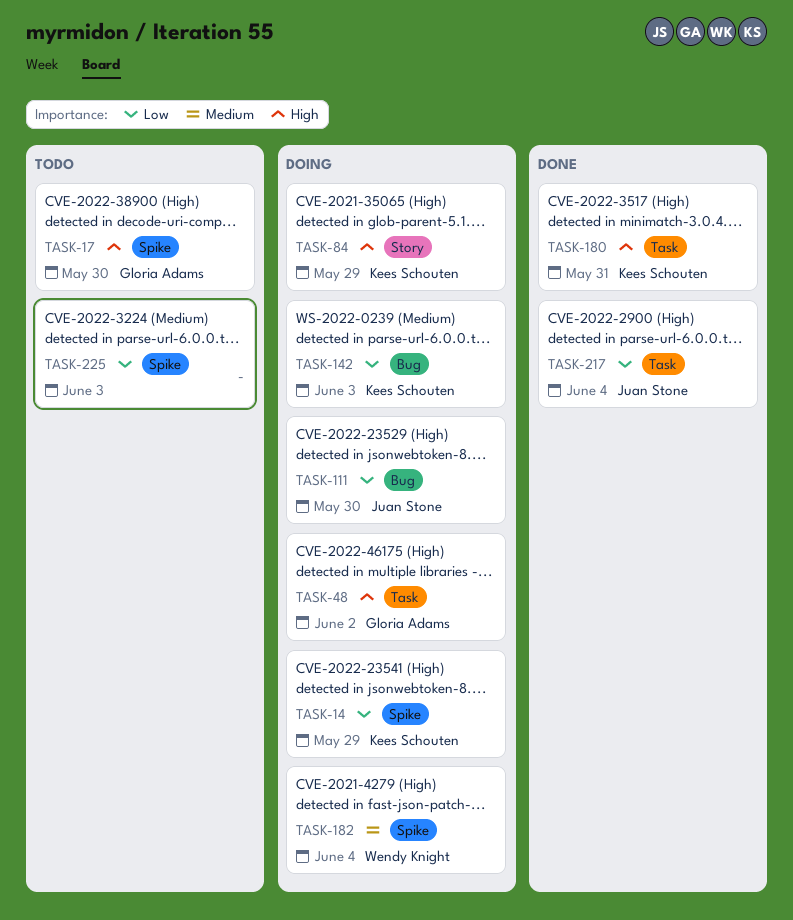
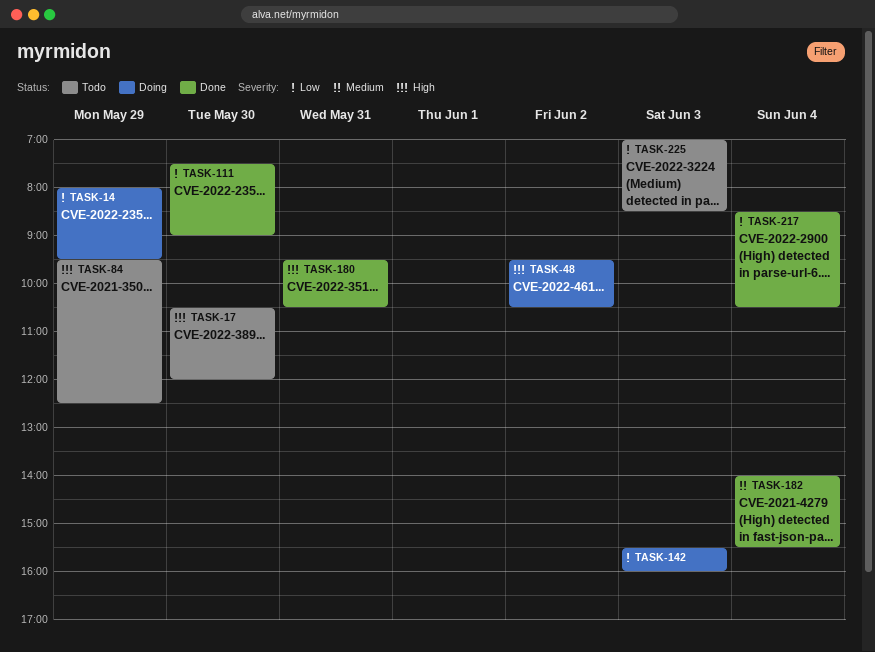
TASK-84, status: Doing -> Todo
TASK-111, status: Doing -> Done
TASK-182, status: Doing -> Done

